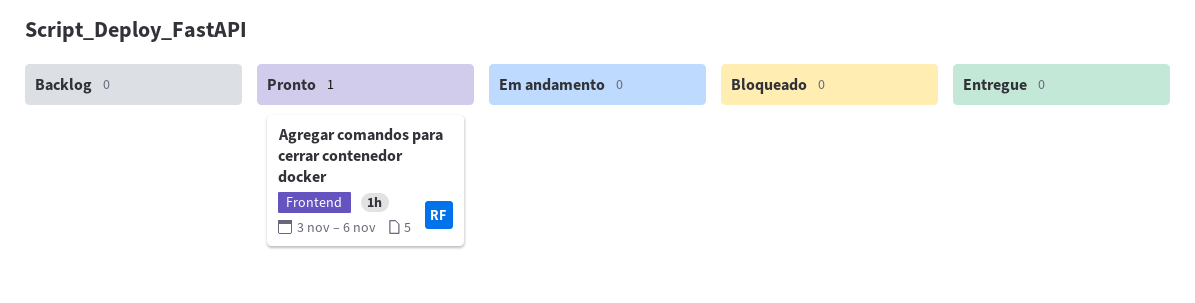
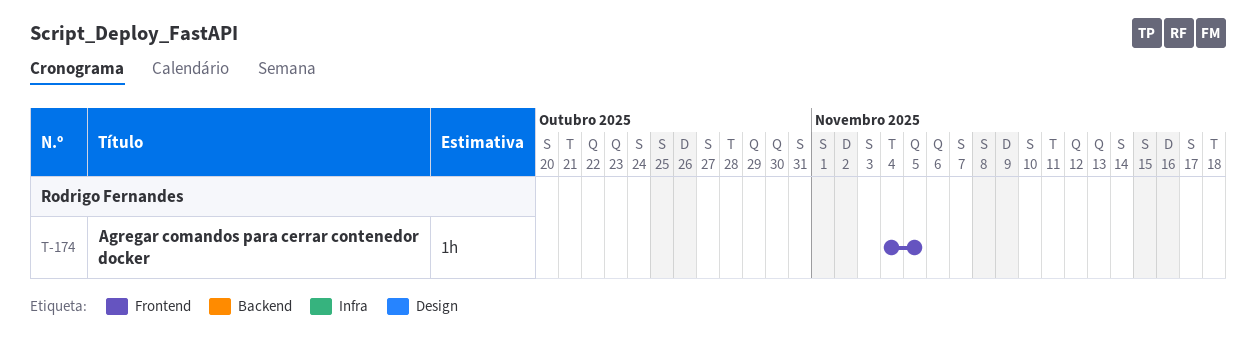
Agregar comandos para cerrar contenedor docker, start: Nov 3 -> Nov 4
Agregar comandos para cerrar contenedor docker, due: Nov 6 -> Nov 5

